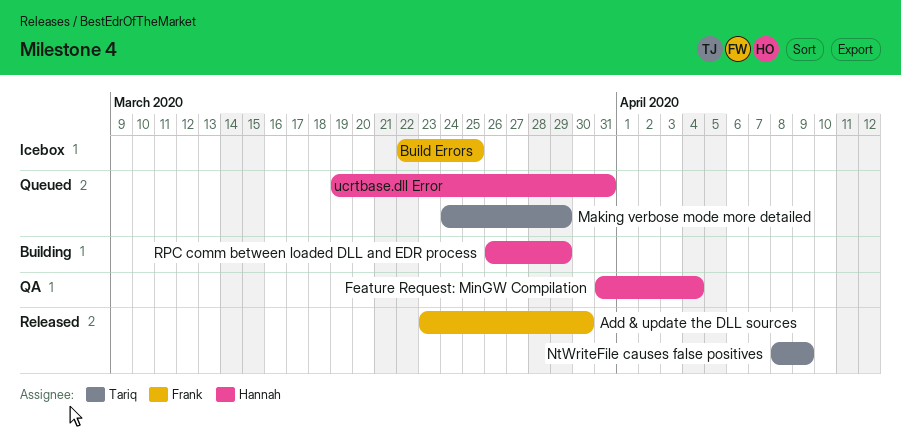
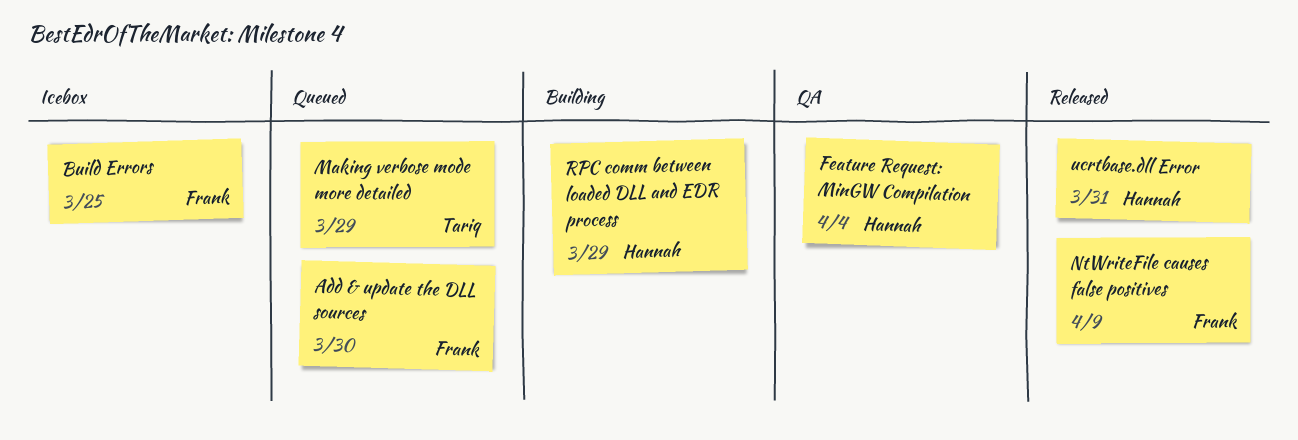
Add & update the DLL sources, status: Released -> Queued
NtWriteFile causes false positives, owner: Tariq -> Frank
ucrtbase.dll Error, status: Queued -> Released

